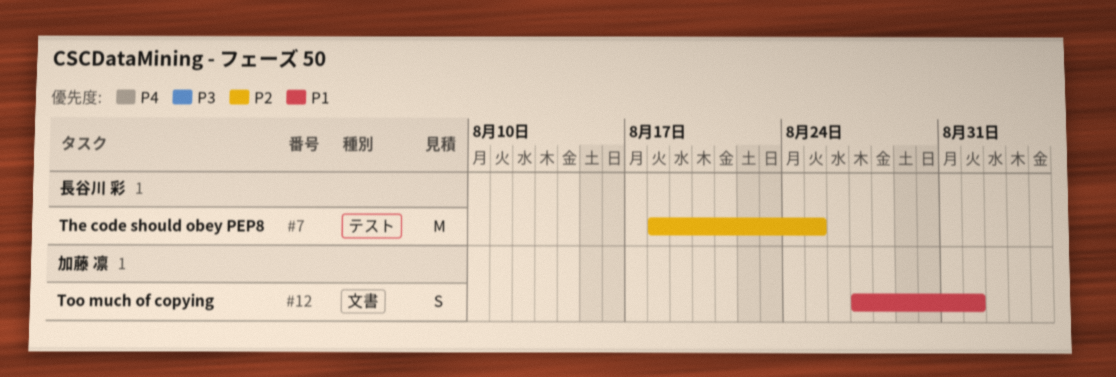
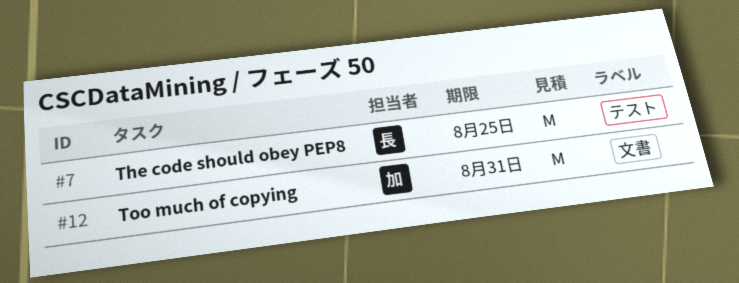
#12, estimate: S -> M
#12, due: Sep 1 -> Aug 31

